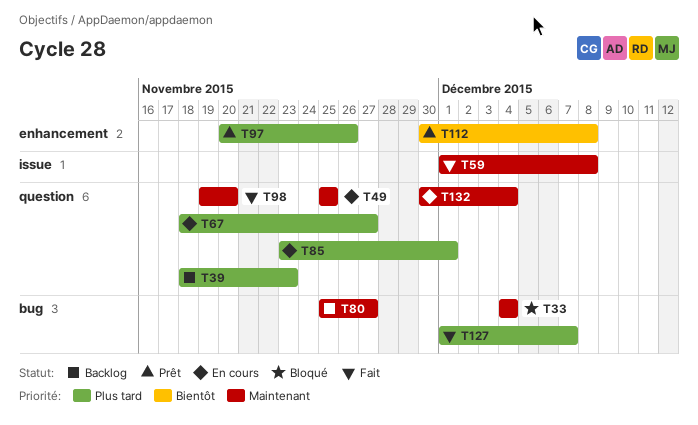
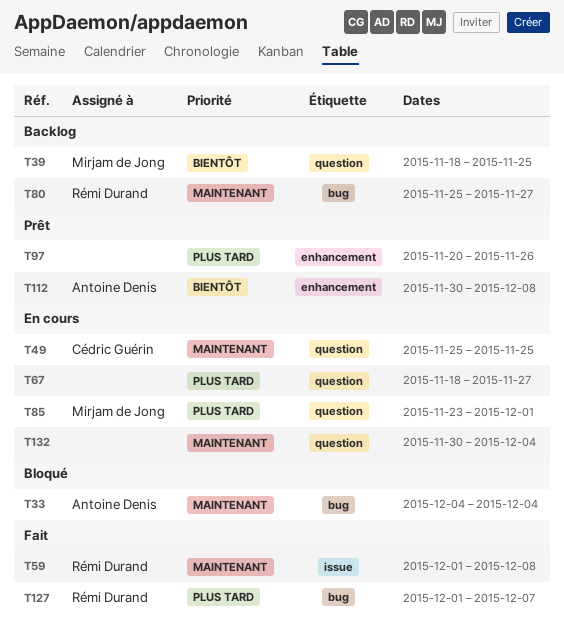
T39, priority: Plus tard -> Bientôt
T39, due: Nov 23 -> Nov 25
T98: present -> none

